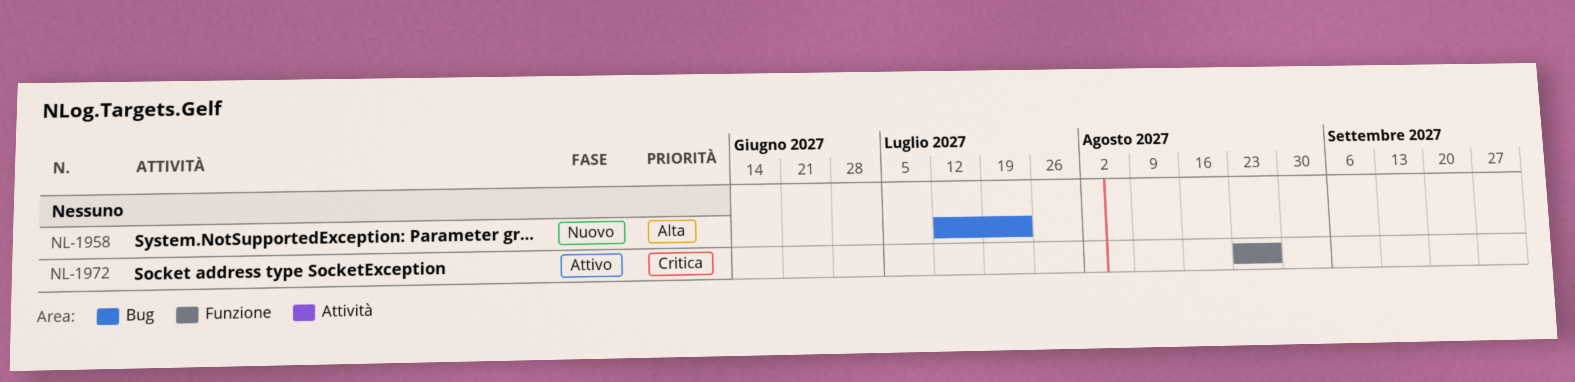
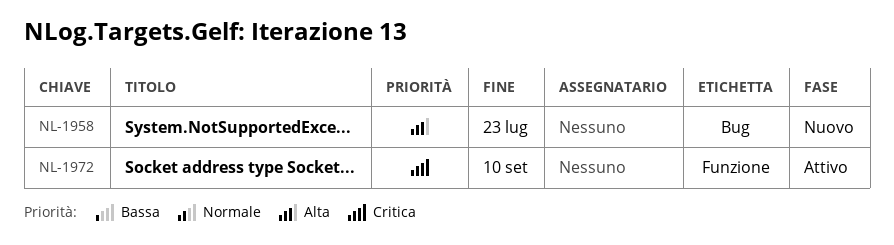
NL-1972, due: Aug 27 -> Sep 10

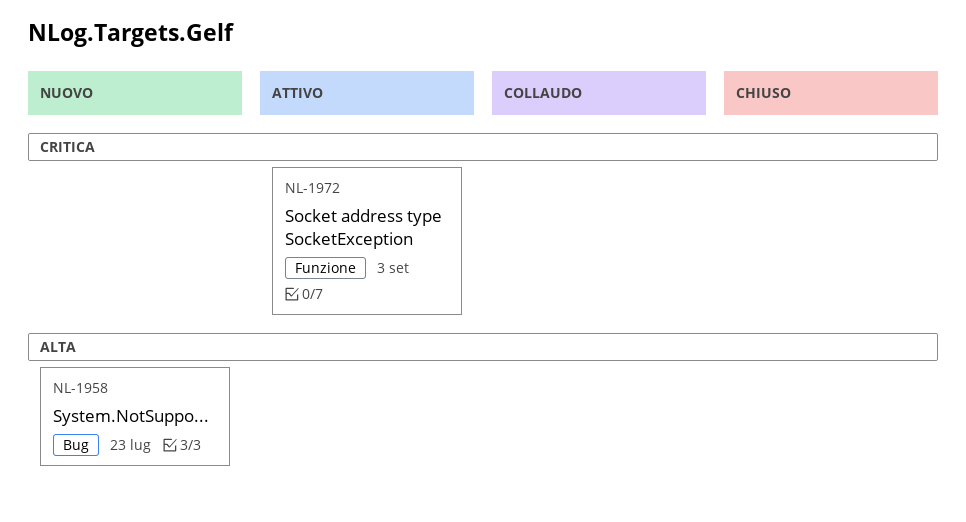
NL-1972, due: Sep 10 -> Sep 3

